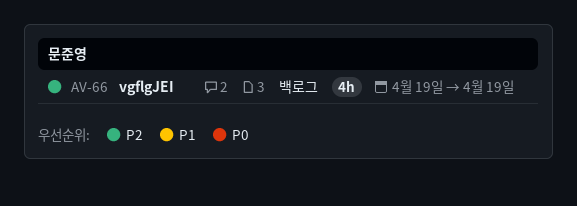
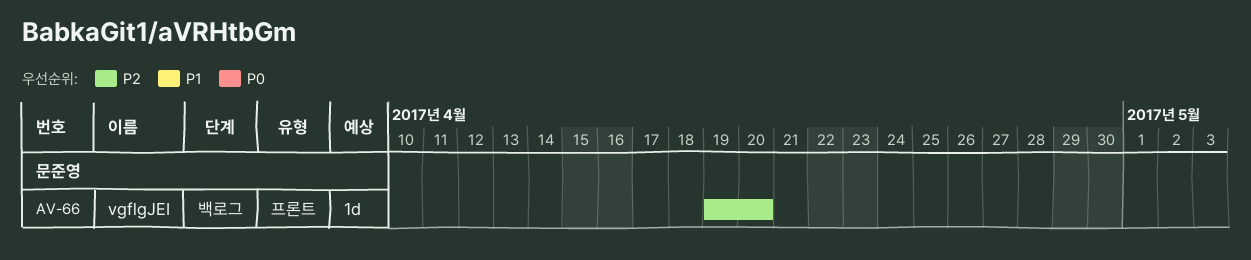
AV-66, estimate: 4h -> 1d
AV-66, due: Apr 19 -> Apr 20

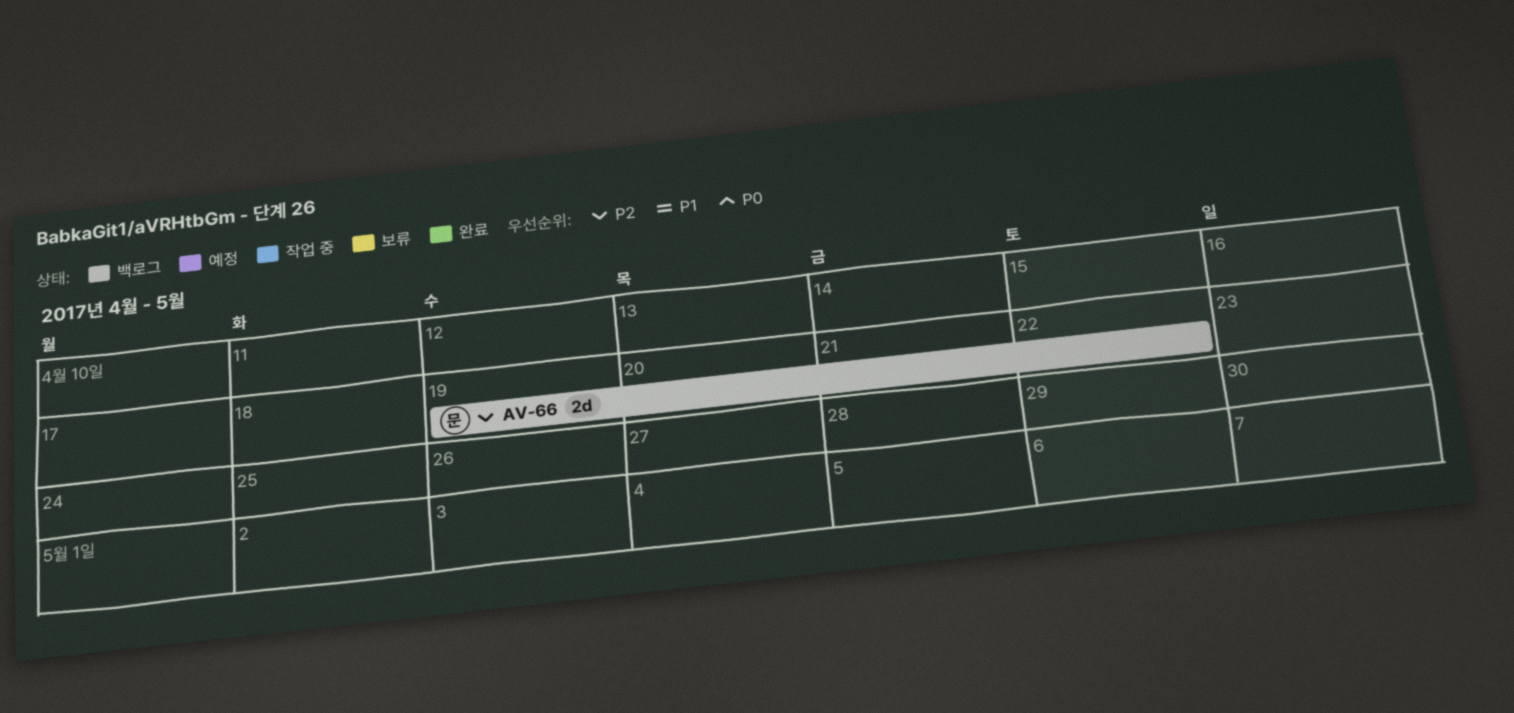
AV-66, estimate: 1d -> 2d
AV-66, due: Apr 20 -> Apr 22

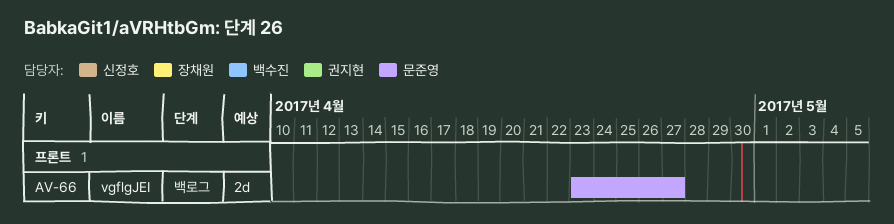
AV-66, start: Apr 19 -> Apr 23
AV-66, due: Apr 22 -> Apr 27

